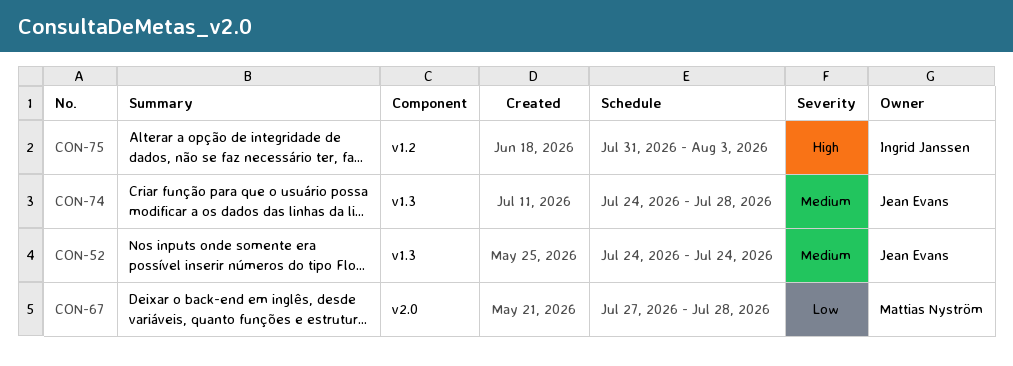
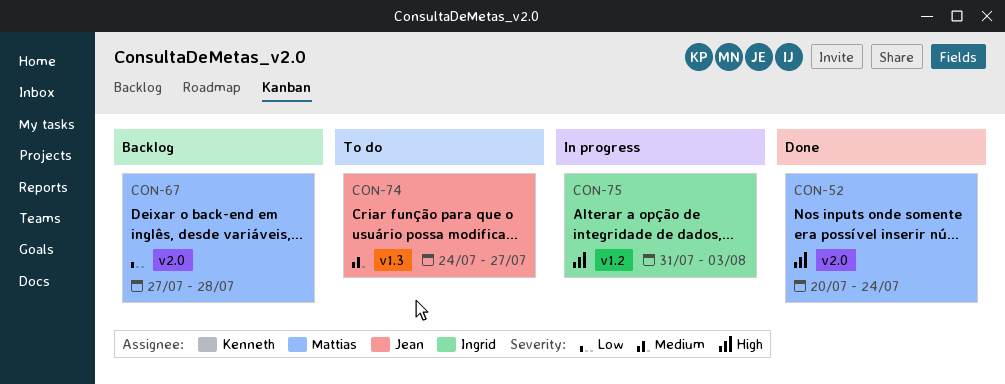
CON-52, owner: Jean Evans -> Mattias Nyström
CON-52, priority: Medium -> High
CON-52, label: v1.3 -> v2.0
CON-52, start: Jul 24 -> Jul 20
CON-74, due: Jul 28 -> Jul 27

